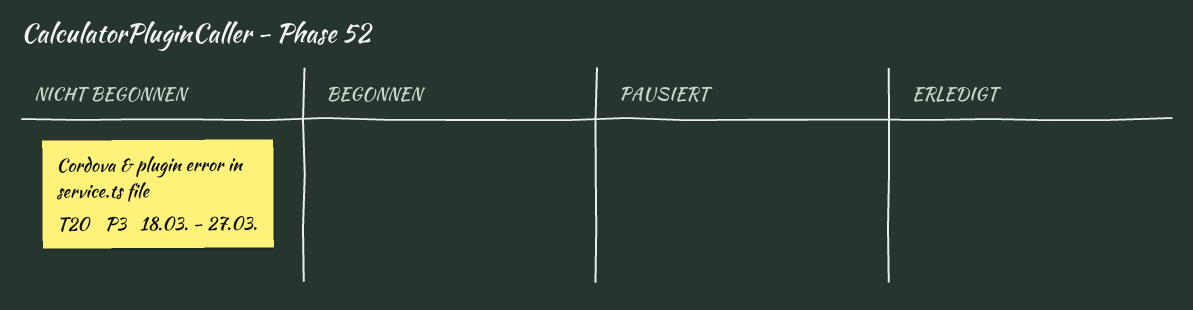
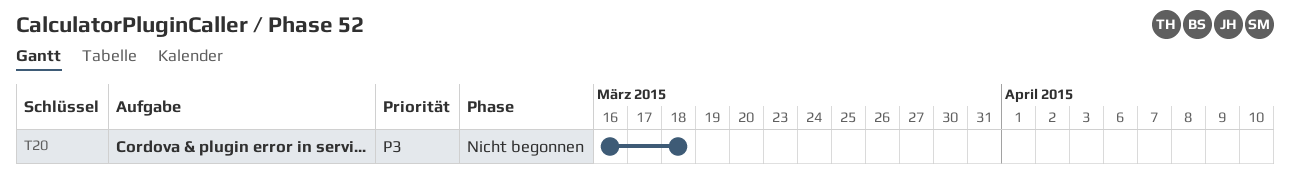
T20, start: Mar 18 -> Mar 16
T20, due: Mar 27 -> Mar 18

